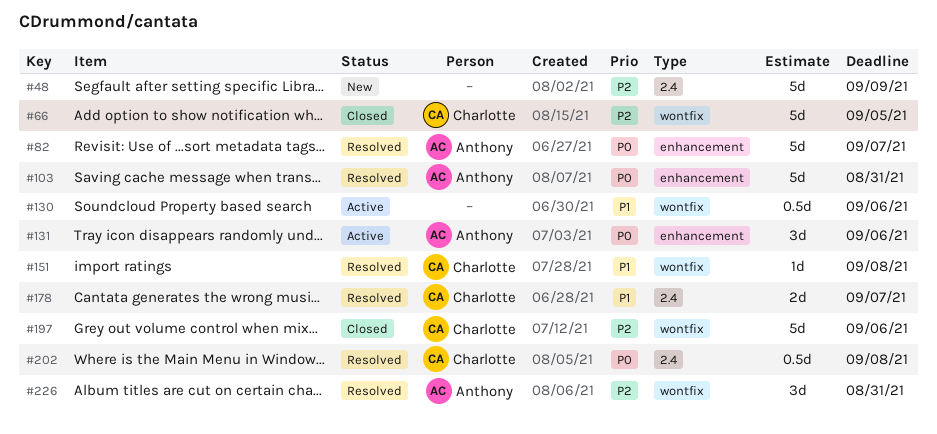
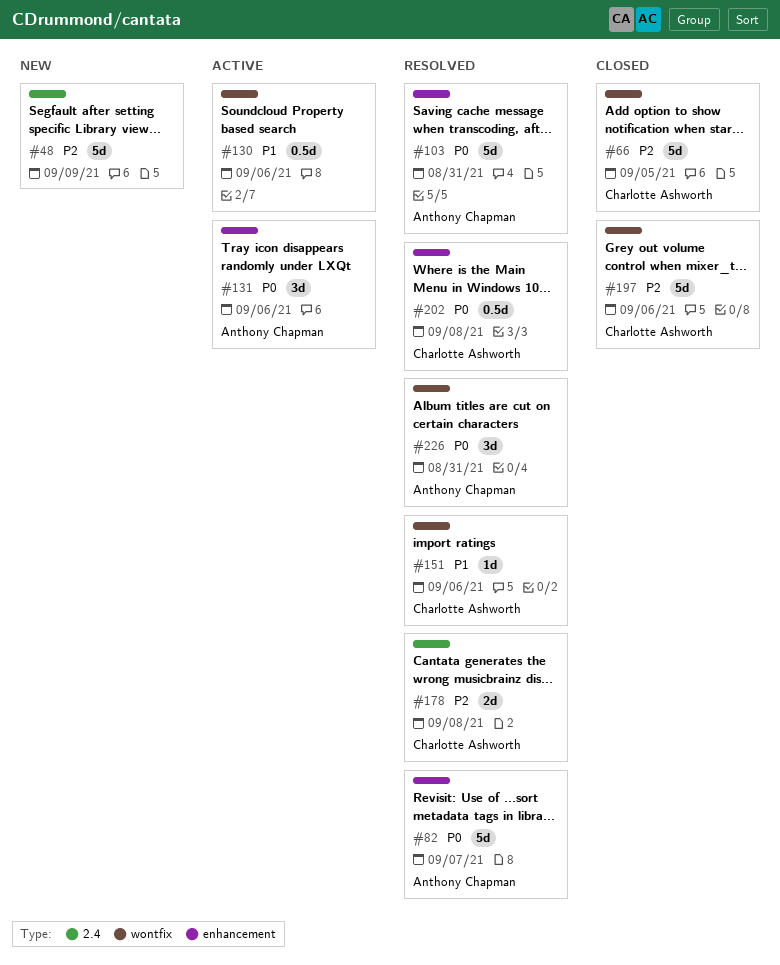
#151, due: Sep 8 -> Sep 6
#178, priority: P1 -> P2
#178, due: Sep 7 -> Sep 8
#202, label: 2.4 -> enhancement
#226, priority: P2 -> P0

